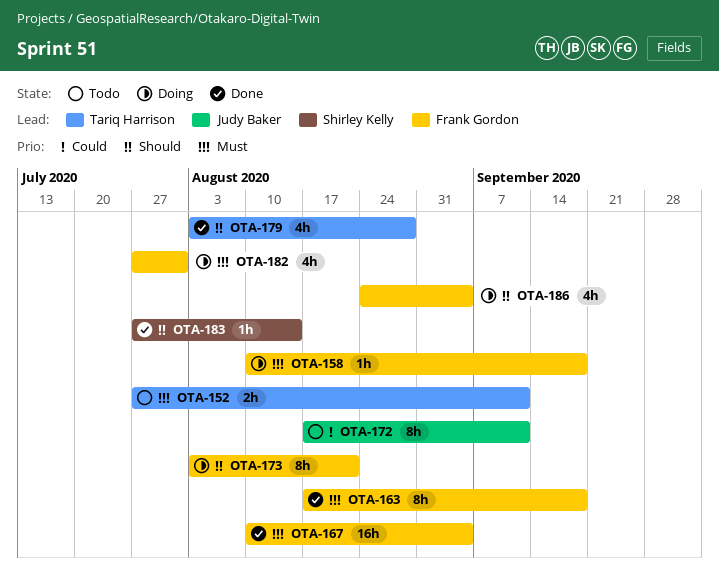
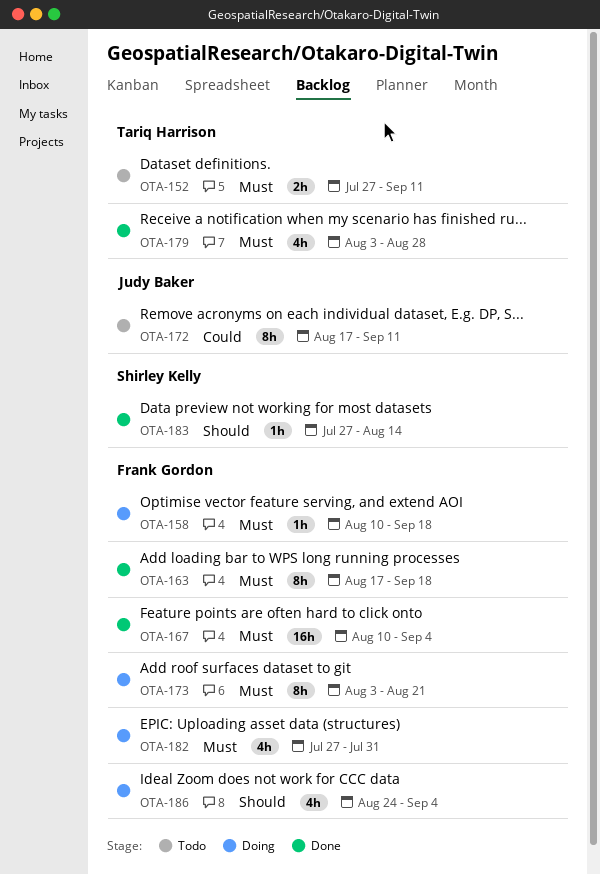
OTA-173, priority: Should -> Must
OTA-179, priority: Should -> Must

